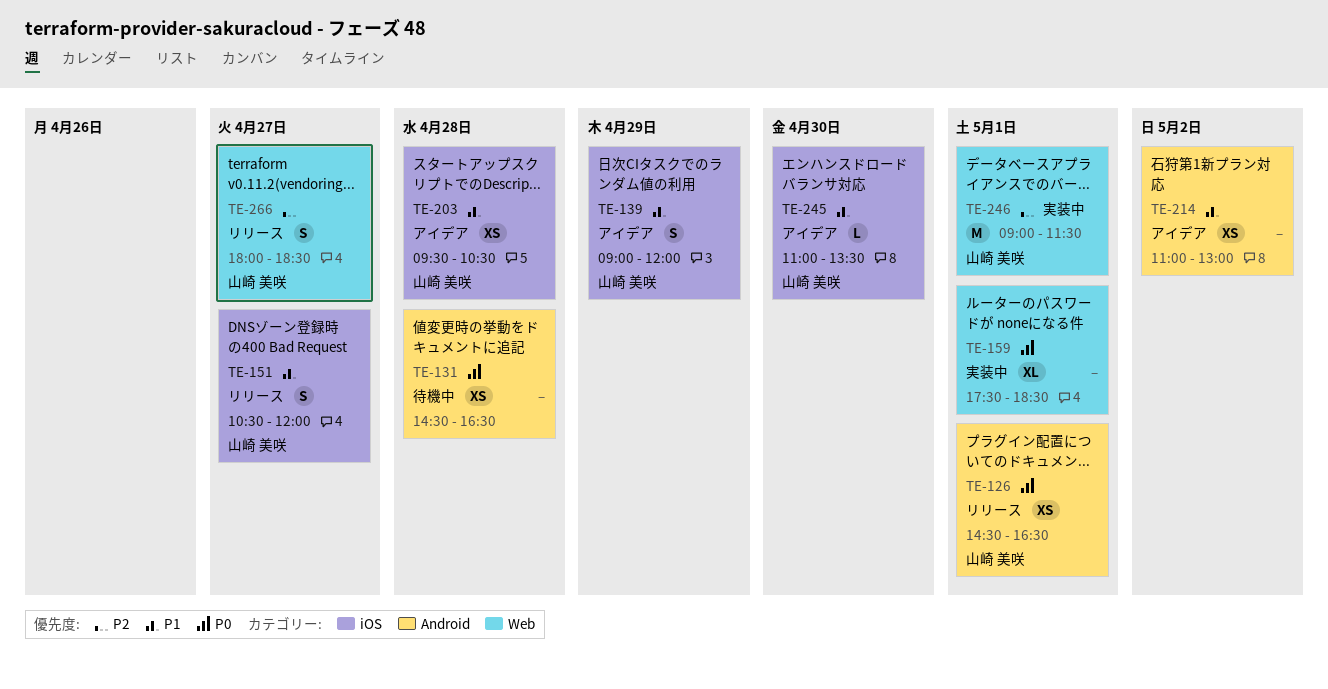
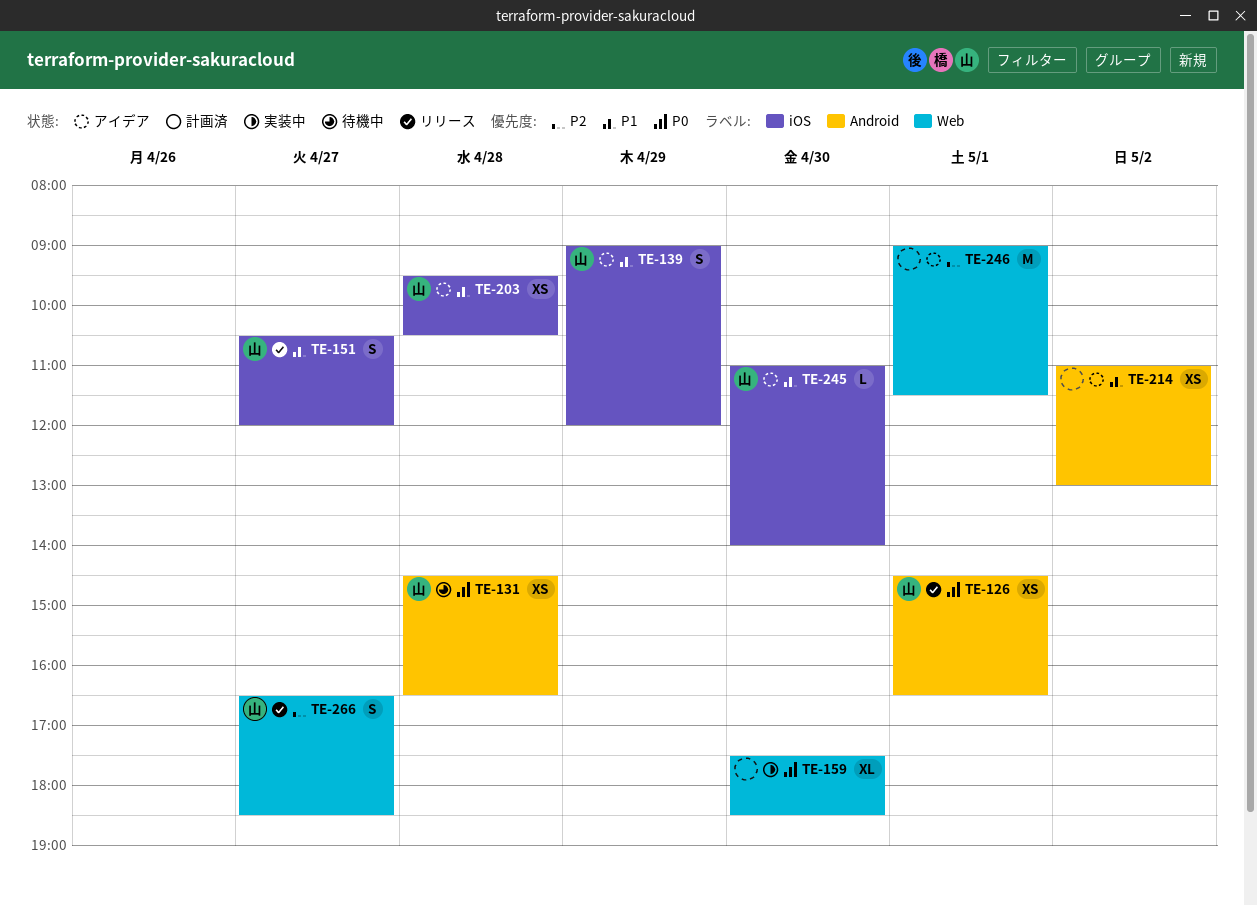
TE-131, owner: none -> 山崎 美咲
TE-159, day: May 1 -> Apr 30
TE-245, ends: 13:30 -> 14:00
TE-246, status: 実装中 -> アイデア
TE-246, owner: 山崎 美咲 -> none
TE-266, begins: 18:00 -> 16:30

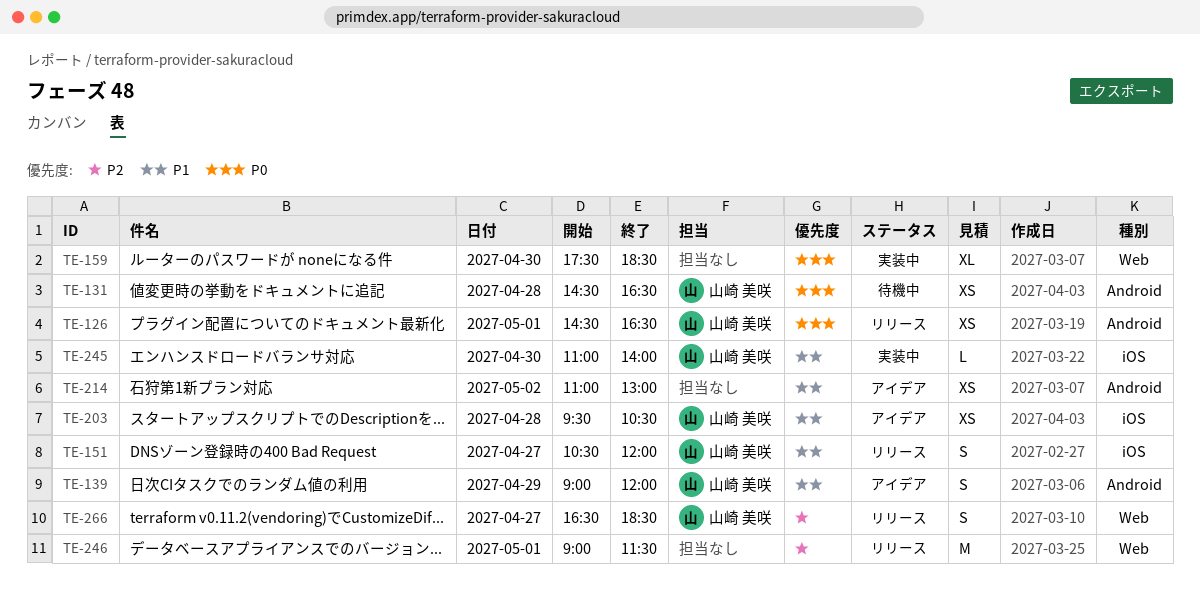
TE-139, label: iOS -> Android
TE-245, status: アイデア -> 実装中
TE-246, status: アイデア -> リリース

